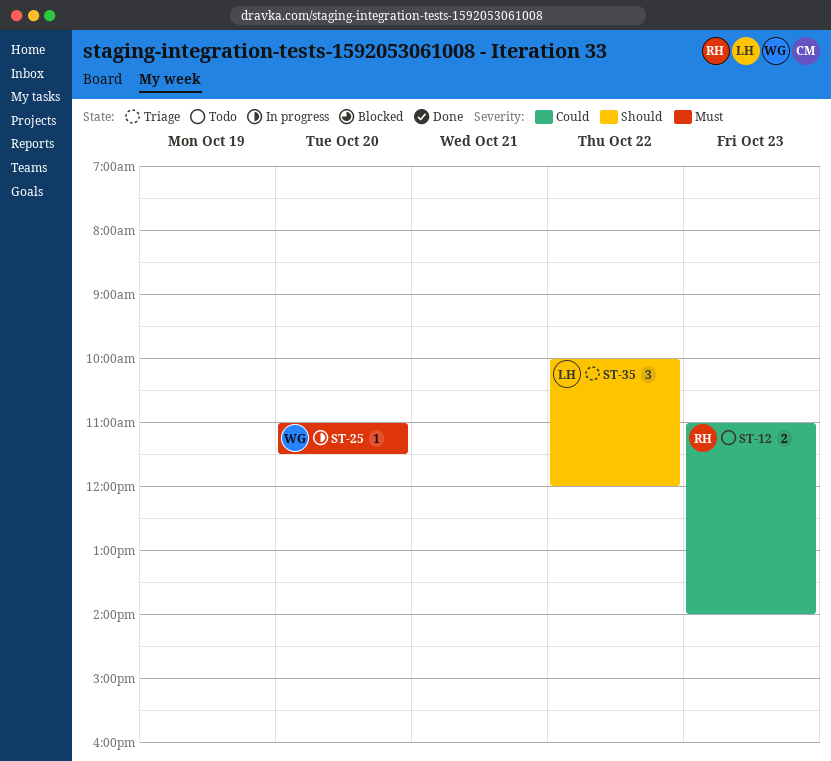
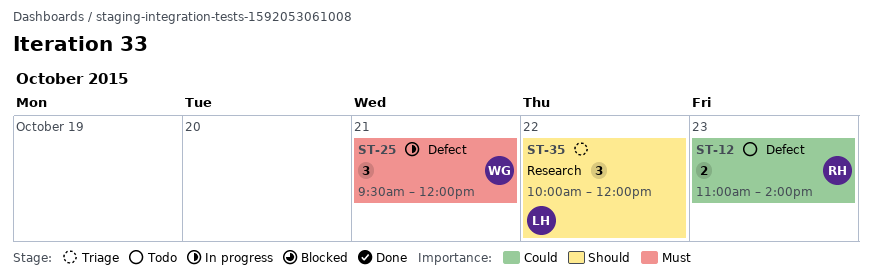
ST-25, estimate: 1 -> 3
ST-25, day: Oct 20 -> Oct 21
ST-25, begins: 11:00 -> 09:30
ST-25, ends: 11:30 -> 12:00

